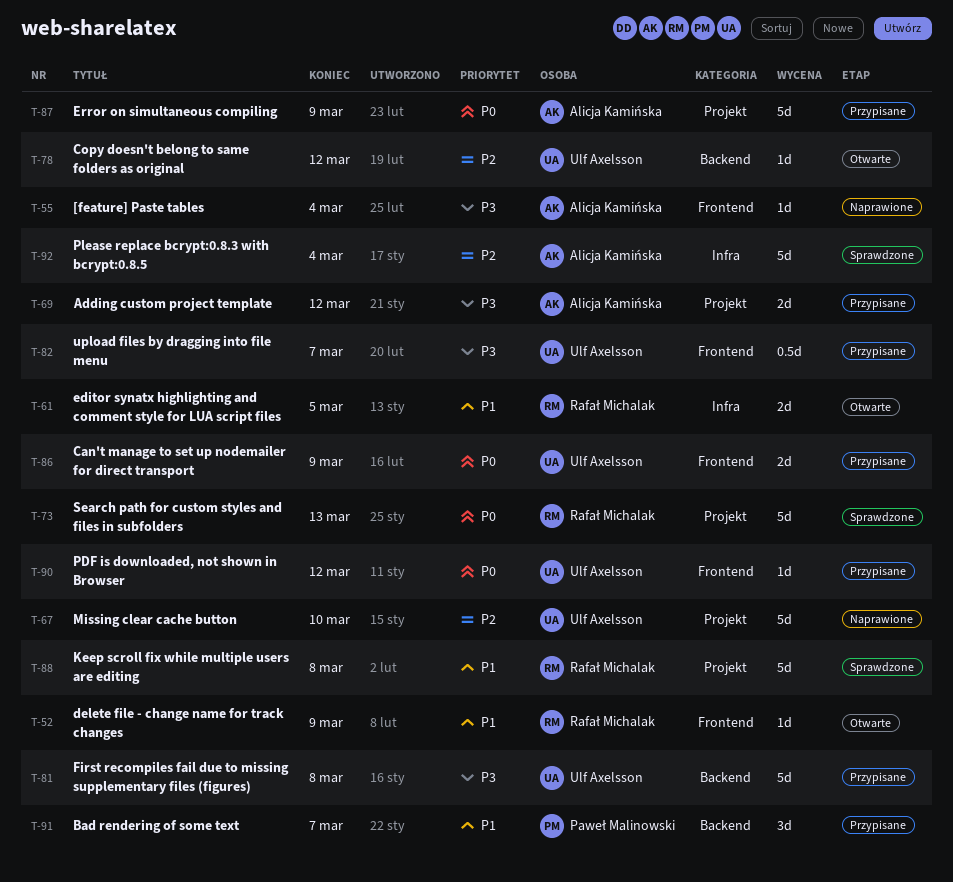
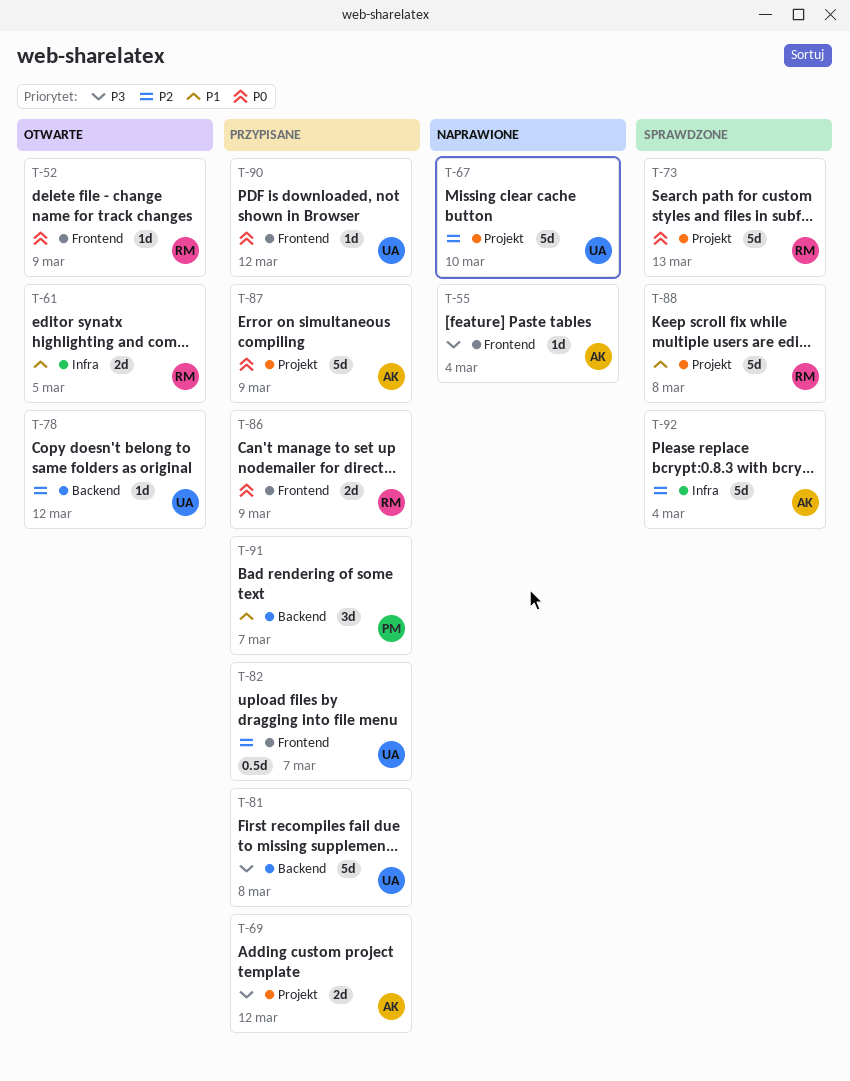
T-52, priority: P1 -> P0
T-82, priority: P3 -> P2
T-86, owner: Ulf Axelsson -> Rafał Michalak

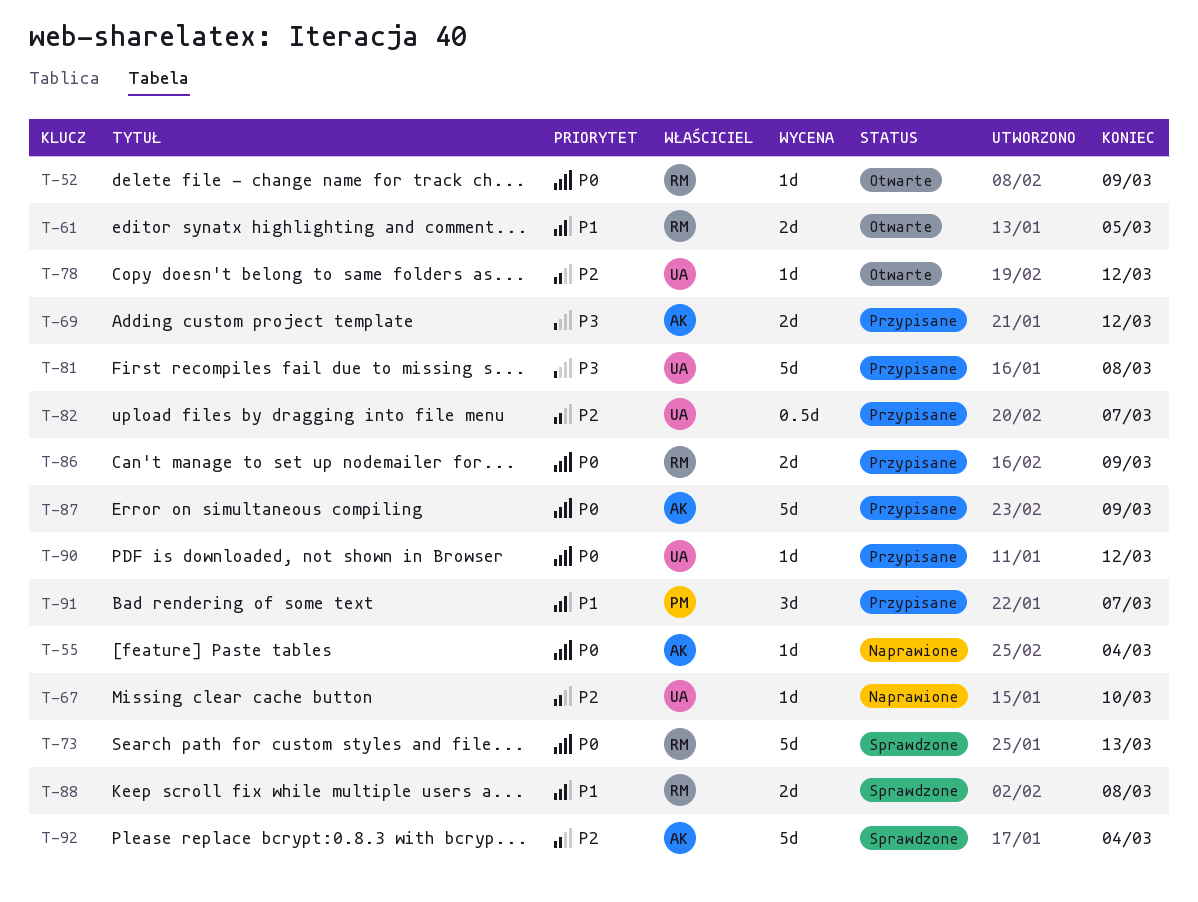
T-55, priority: P3 -> P0
T-67, estimate: 5d -> 1d
T-88, estimate: 5d -> 2d

